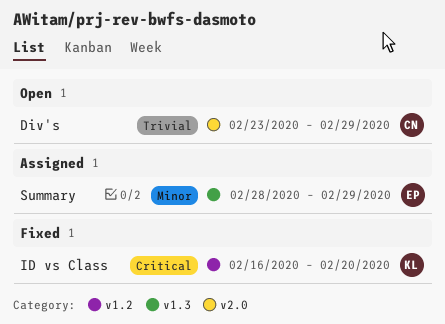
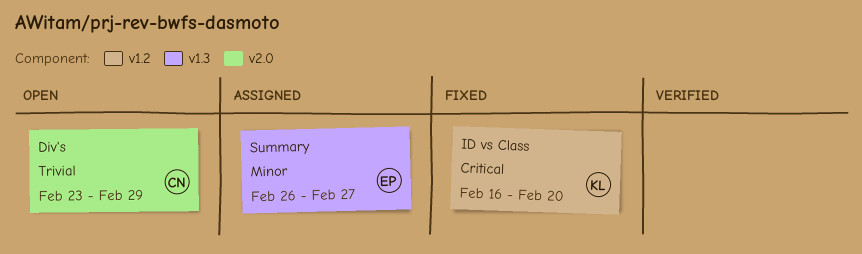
Summary, start: Feb 28 -> Feb 26
Summary, due: Feb 29 -> Feb 27

